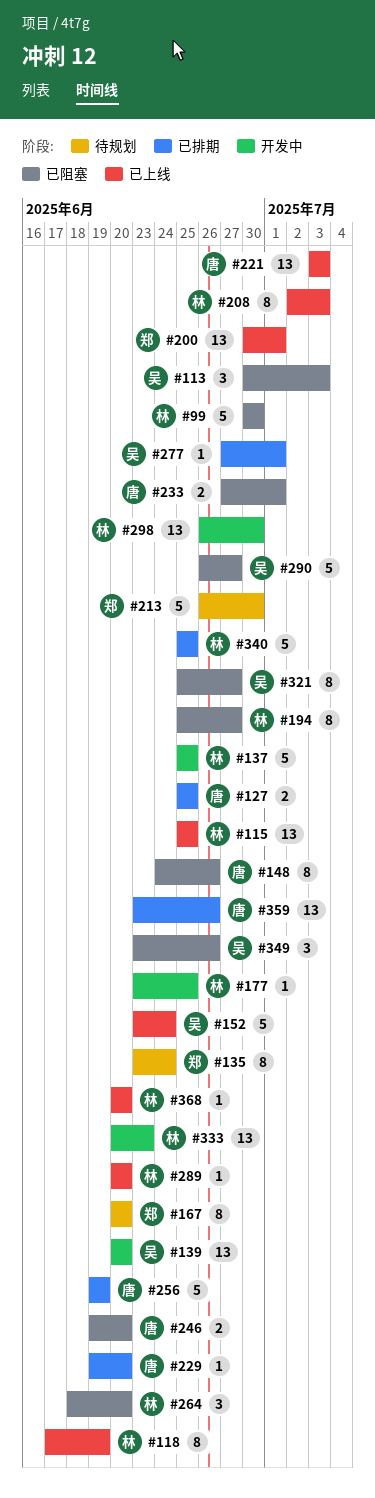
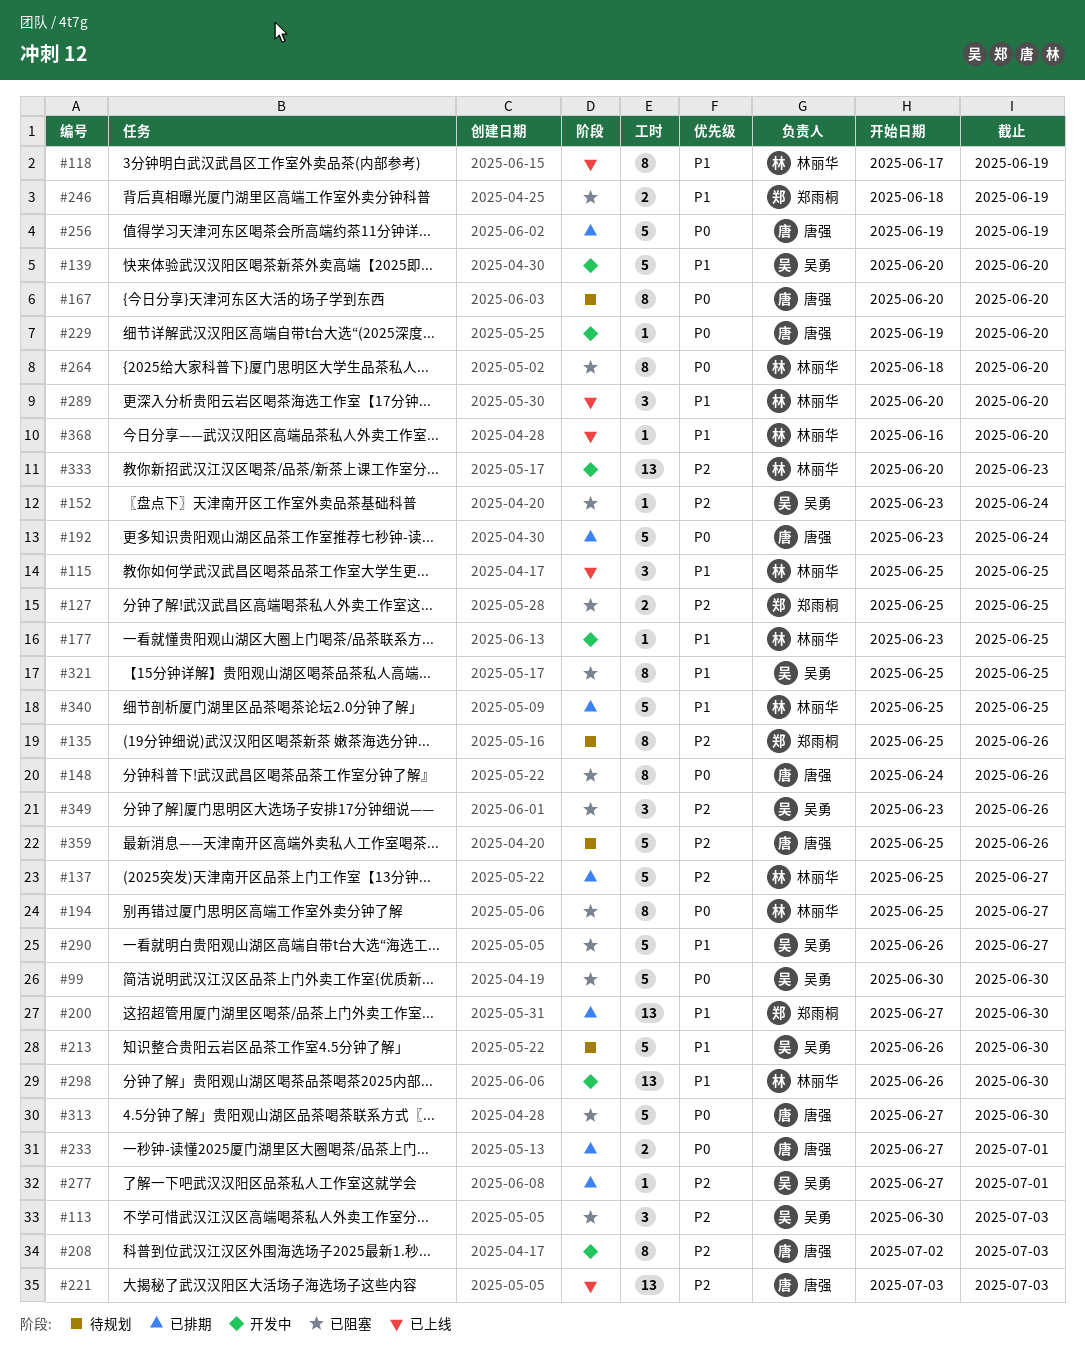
#99, owner: 林丽华 -> 吴勇
#115, estimate: 13 -> 3
#127, status: 已排期 -> 已阻塞
#127, owner: 唐强 -> 郑雨桐
#135, start: Jun 23 -> Jun 25
#135, due: Jun 24 -> Jun 26
#137, status: 开发中 -> 已排期
#137, due: Jun 25 -> Jun 27
#139, estimate: 13 -> 5
#152, status: 已上线 -> 已阻塞
#152, estimate: 5 -> 1
#167, owner: 郑雨桐 -> 唐强
#192: none -> present
#200, status: 已上线 -> 已排期
#200, start: Jun 30 -> Jun 27
#200, due: Jul 1 -> Jun 30
#208, status: 已上线 -> 开发中
#208, owner: 林丽华 -> 唐强
#213, owner: 郑雨桐 -> 吴勇
#229, status: 已排期 -> 开发中
#233, status: 已阻塞 -> 已排期
#246, owner: 唐强 -> 郑雨桐
#246, start: Jun 19 -> Jun 18
#246, due: Jun 20 -> Jun 19
#264, estimate: 3 -> 8
#289, estimate: 1 -> 3
#313: none -> present
#321, due: Jun 27 -> Jun 25
#359, status: 已排期 -> 待规划
#359, estimate: 13 -> 5
#359, start: Jun 23 -> Jun 25
#368, start: Jun 20 -> Jun 16

